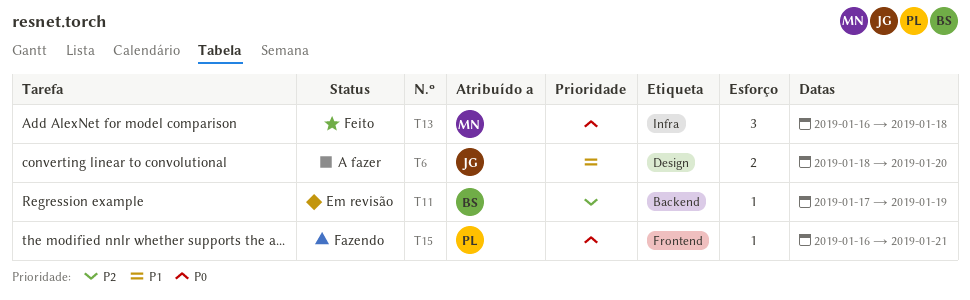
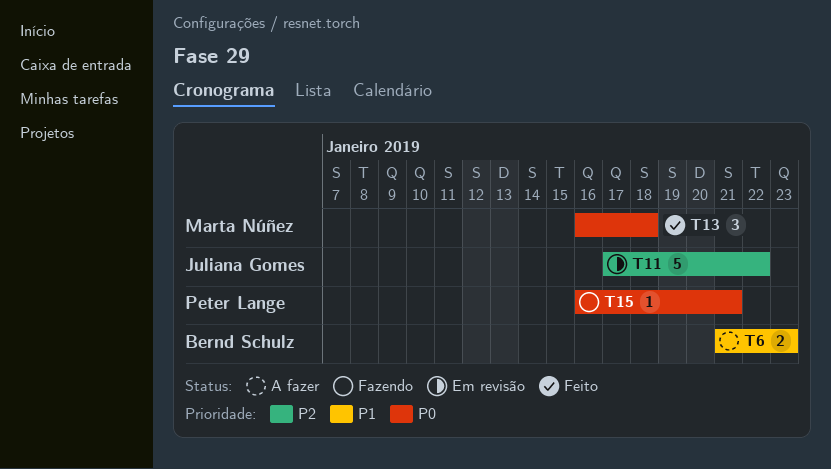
T6, owner: Juliana Gomes -> Bernd Schulz
T6, start: Jan 18 -> Jan 21
T6, due: Jan 20 -> Jan 23
T11, owner: Bernd Schulz -> Juliana Gomes
T11, estimate: 1 -> 5
T11, due: Jan 19 -> Jan 22

